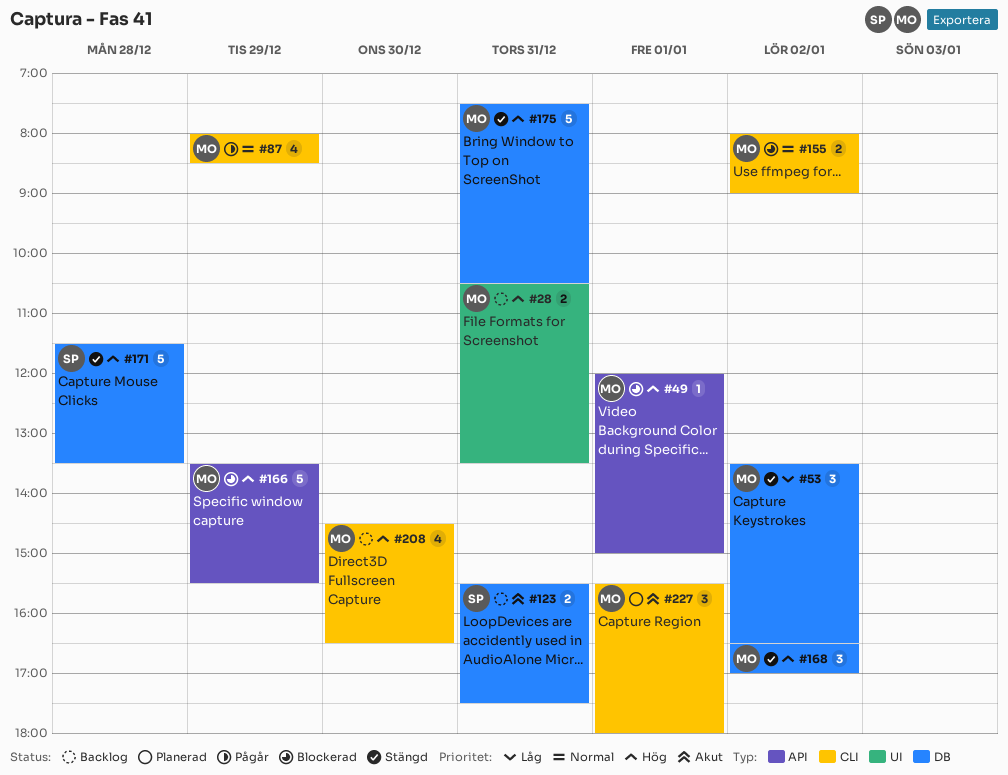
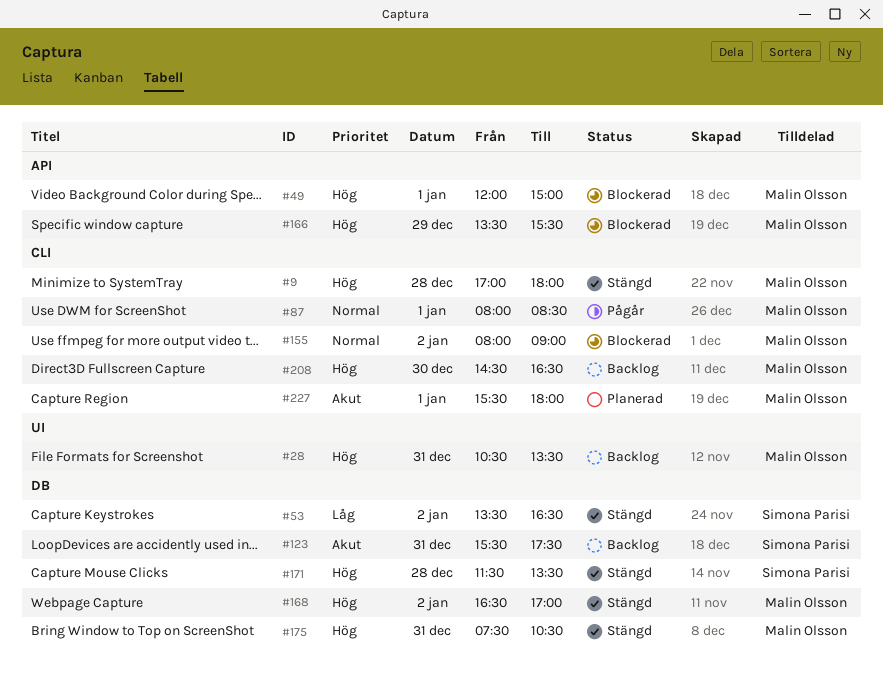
#9: none -> present
#53, owner: Malin Olsson -> Simona Parisi
#87, day: Dec 29 -> Jan 1

